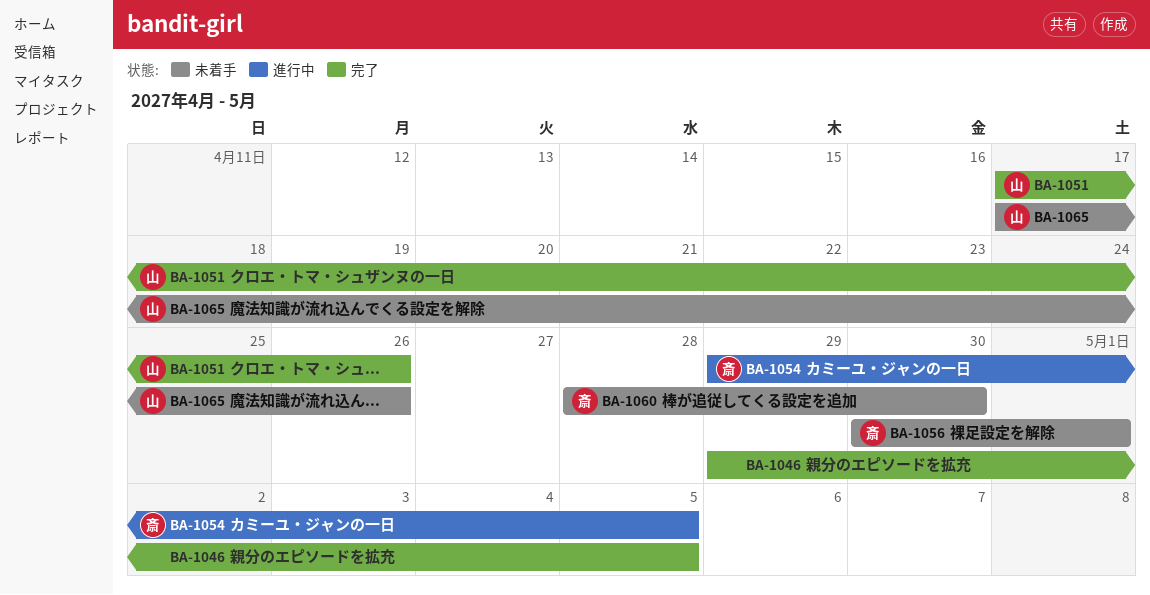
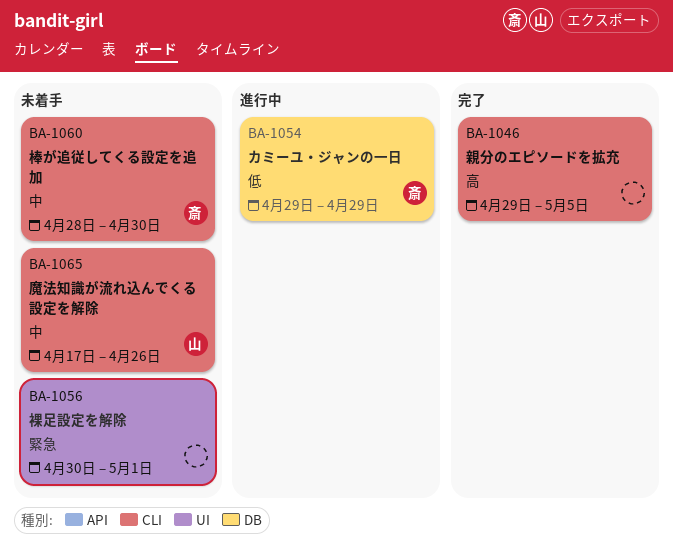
BA-1051: present -> none
BA-1054, due: May 5 -> Apr 29
BA-1056, owner: 斎 -> none

